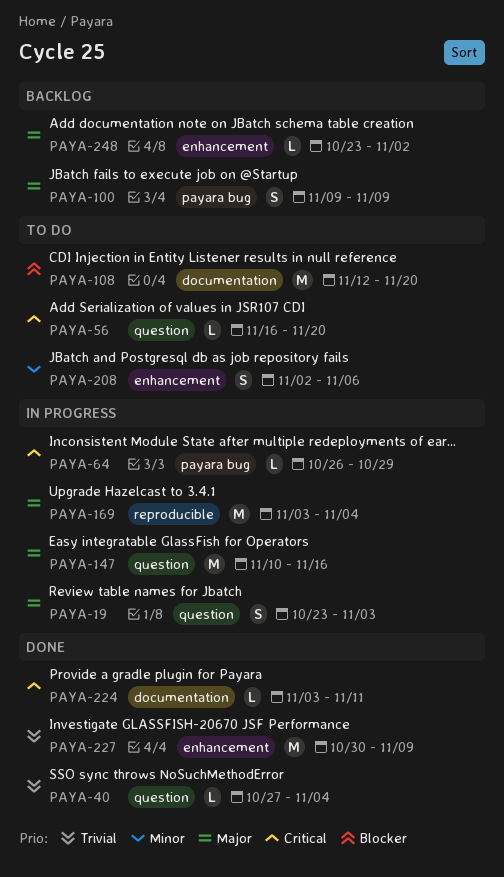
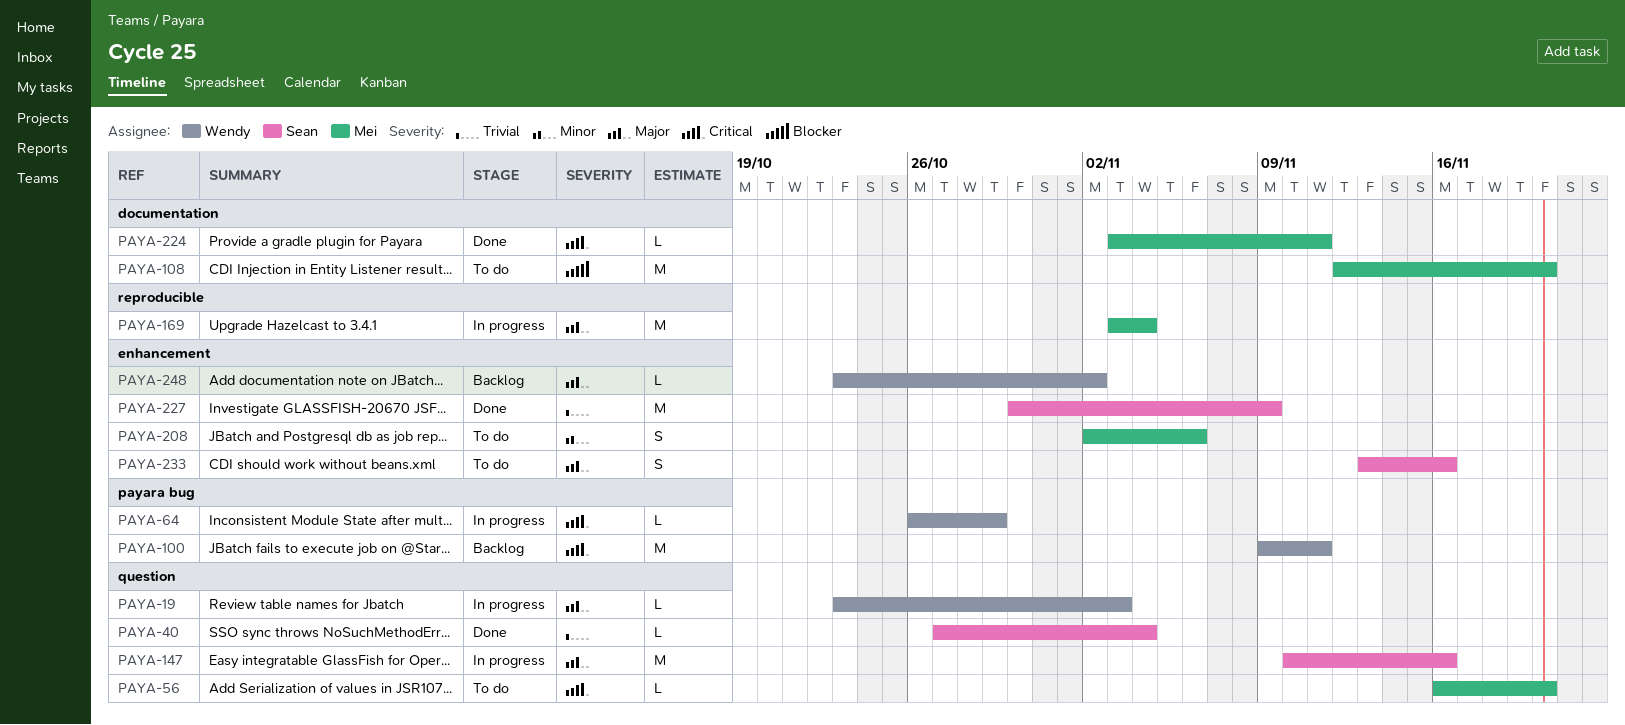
PAYA-19, estimate: S -> L
PAYA-100, priority: Major -> Critical
PAYA-100, estimate: S -> M
PAYA-100, due: Nov 9 -> Nov 11
PAYA-233: none -> present

